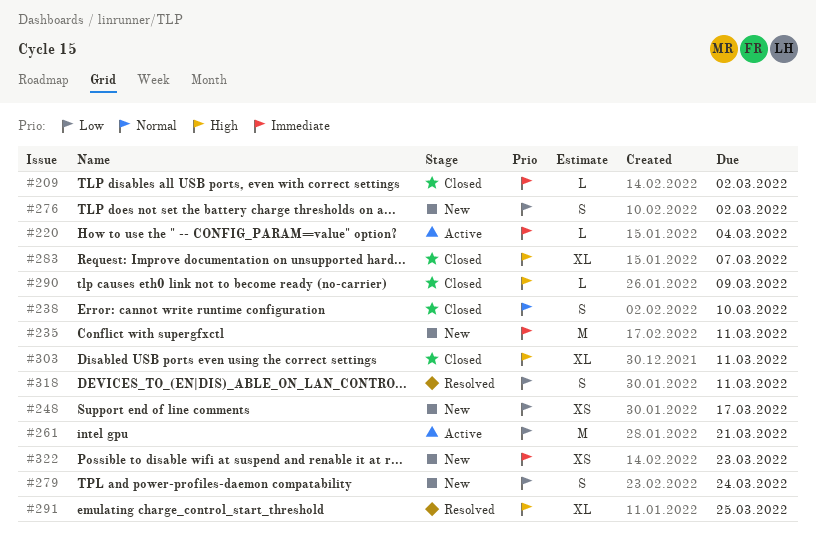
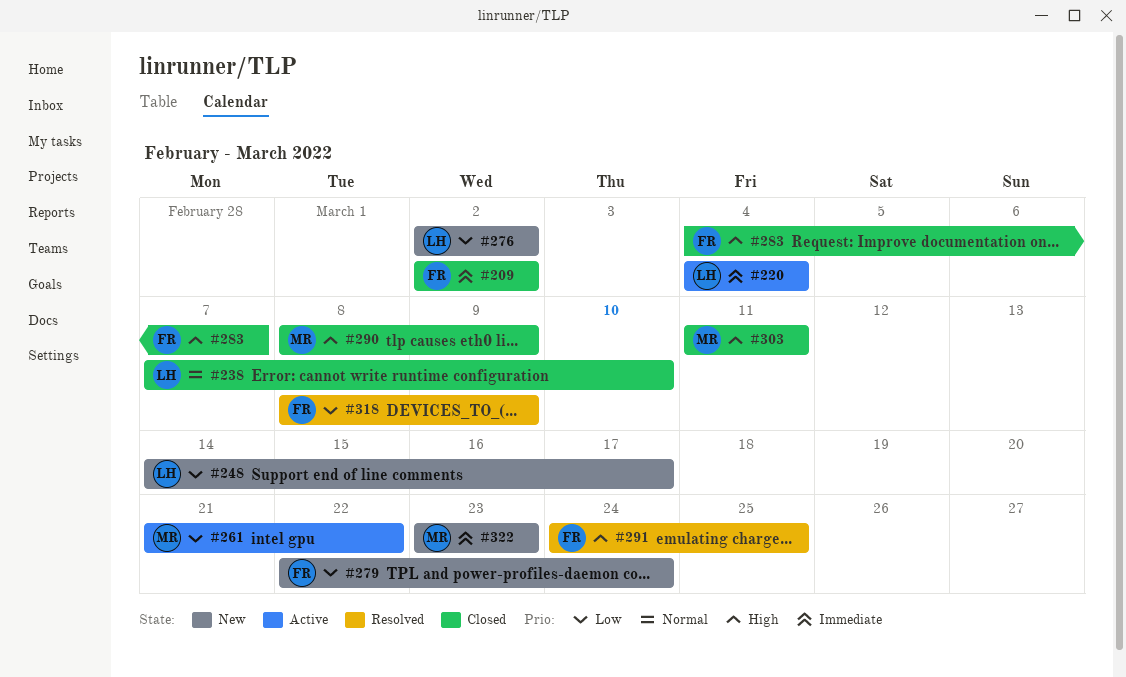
#235: present -> none
#261, due: Mar 21 -> Mar 22
#318, due: Mar 11 -> Mar 9

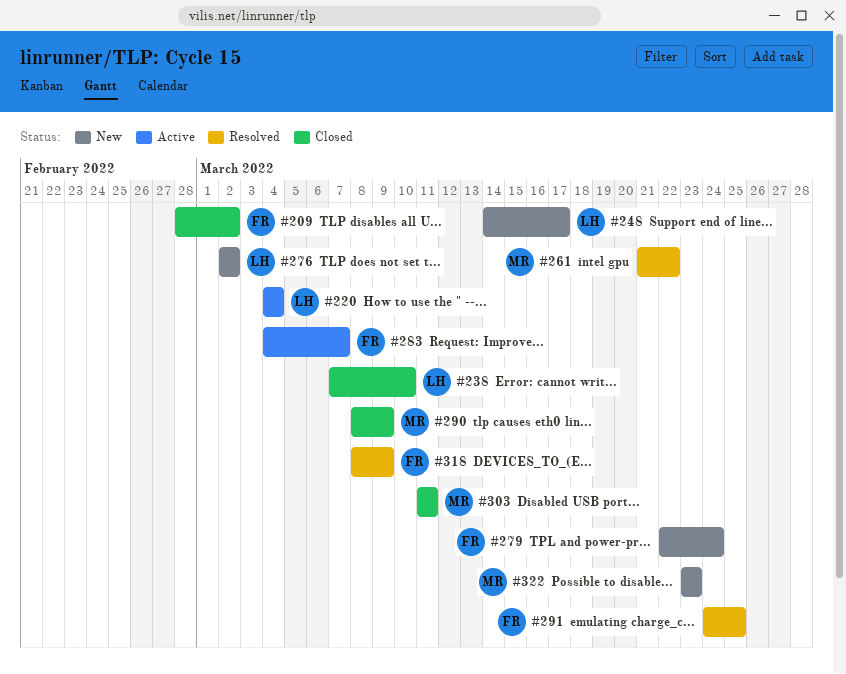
#209, start: Mar 2 -> Feb 28
#261, status: Active -> Resolved
#283, status: Closed -> Active

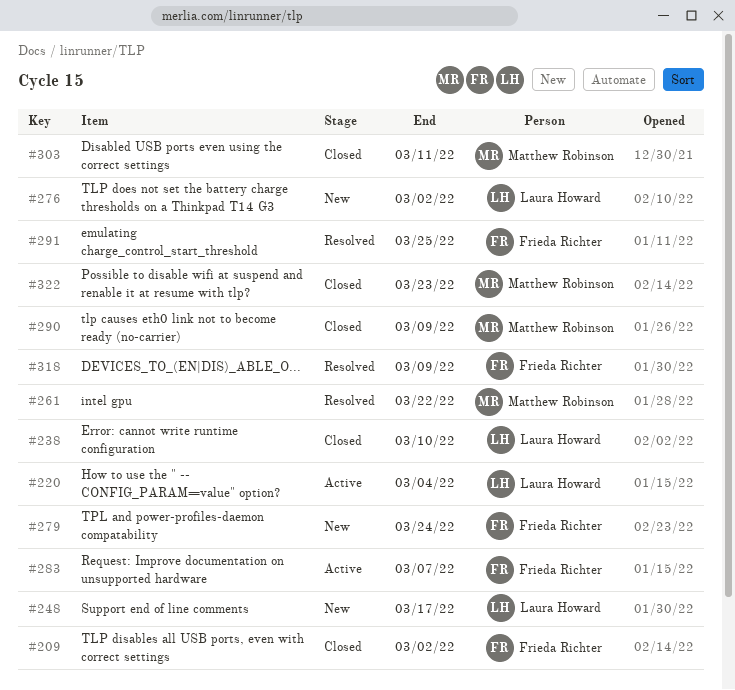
#322, status: New -> Closed

